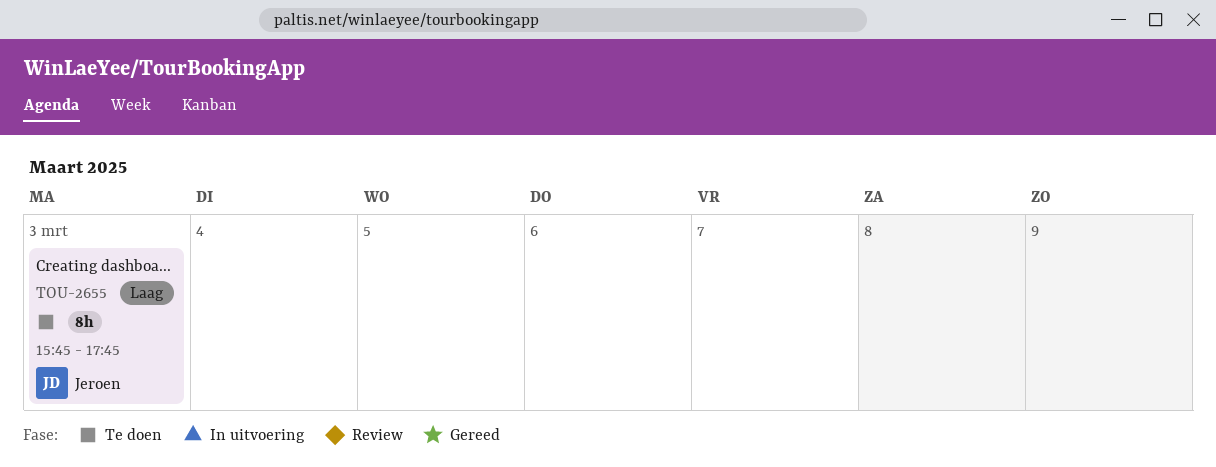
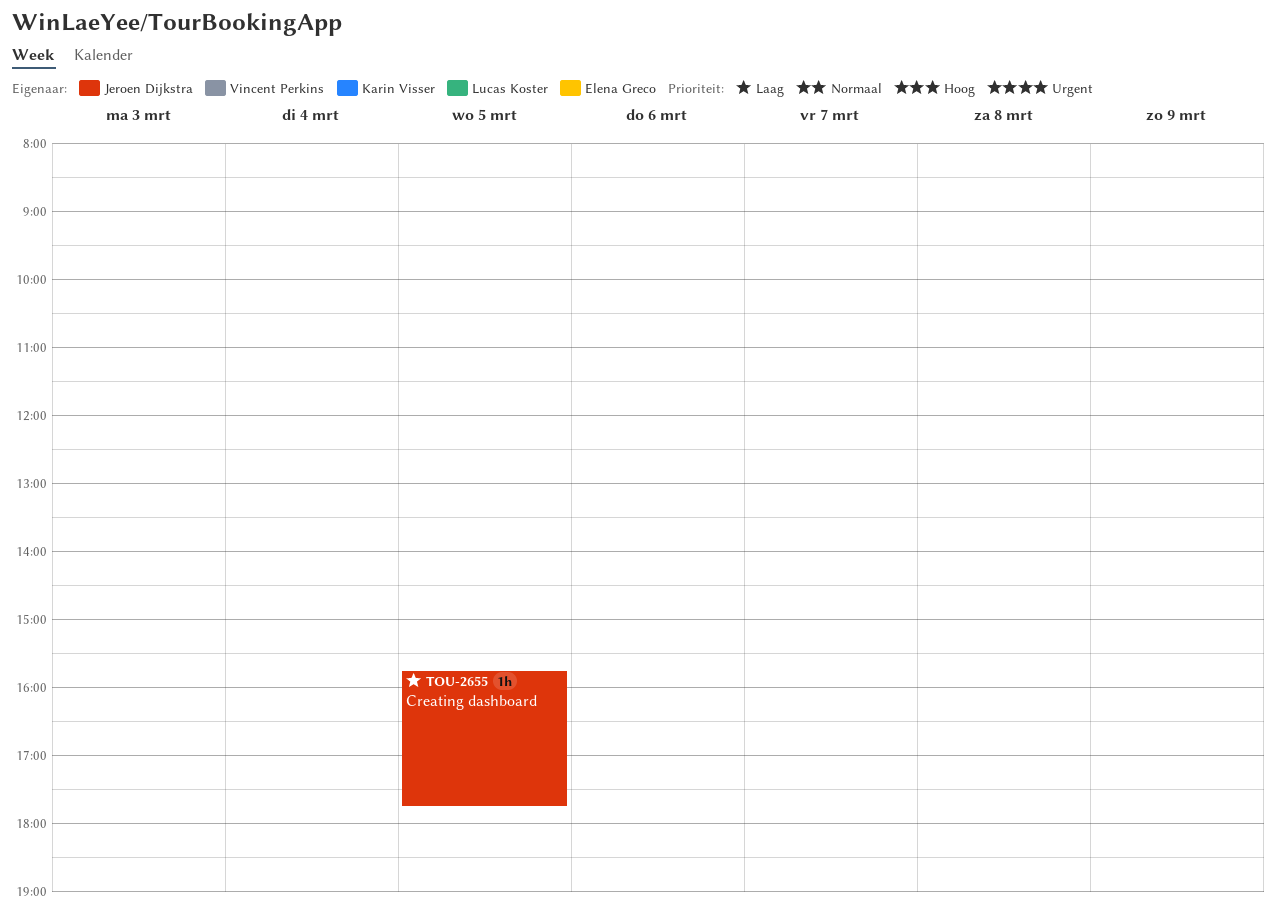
TOU-2655, estimate: 8h -> 1h
TOU-2655, day: Mar 3 -> Mar 5

